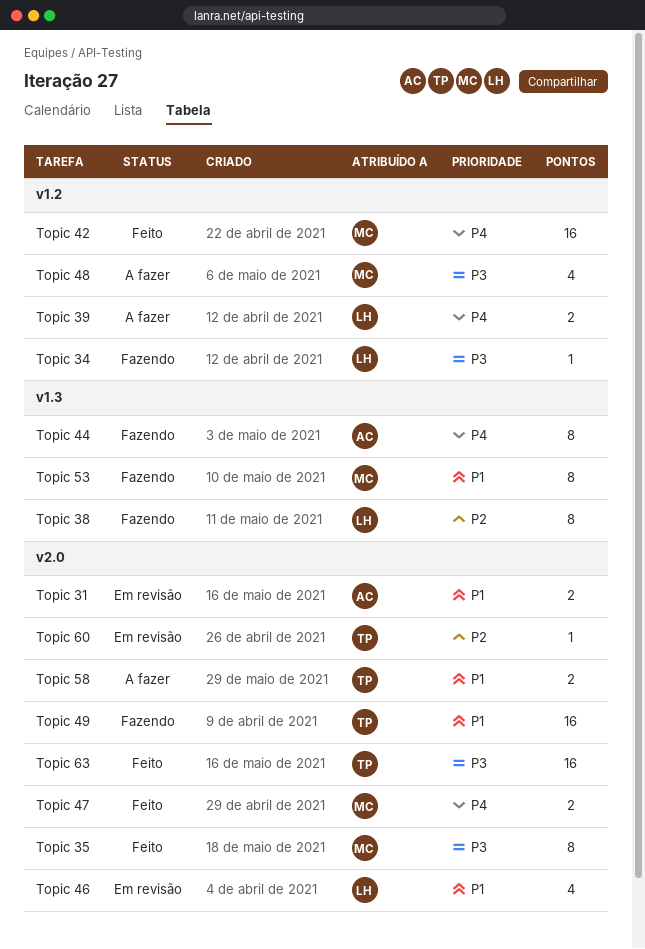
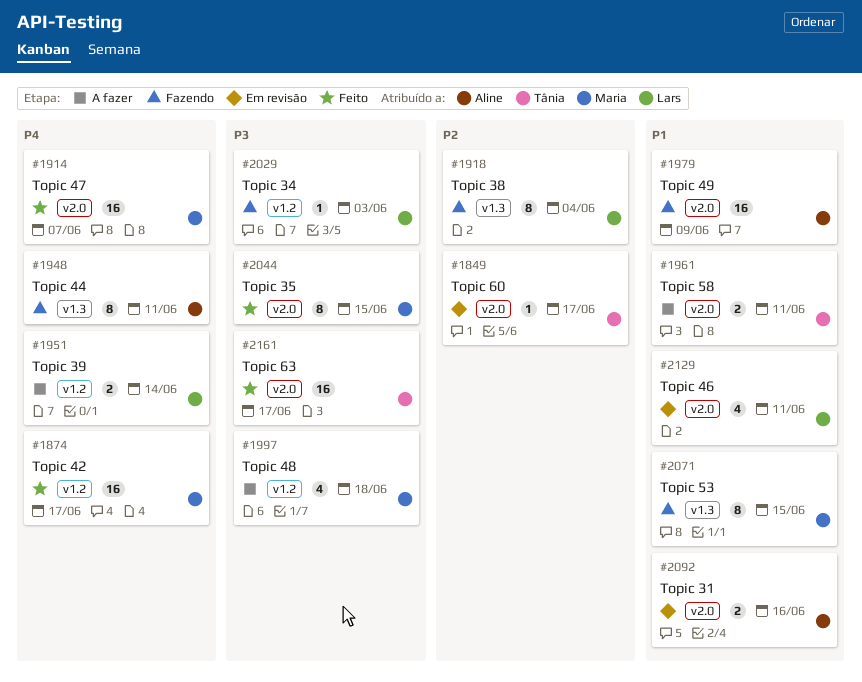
Topic 47, estimate: 2 -> 16
Topic 49, owner: Tânia -> Aline

